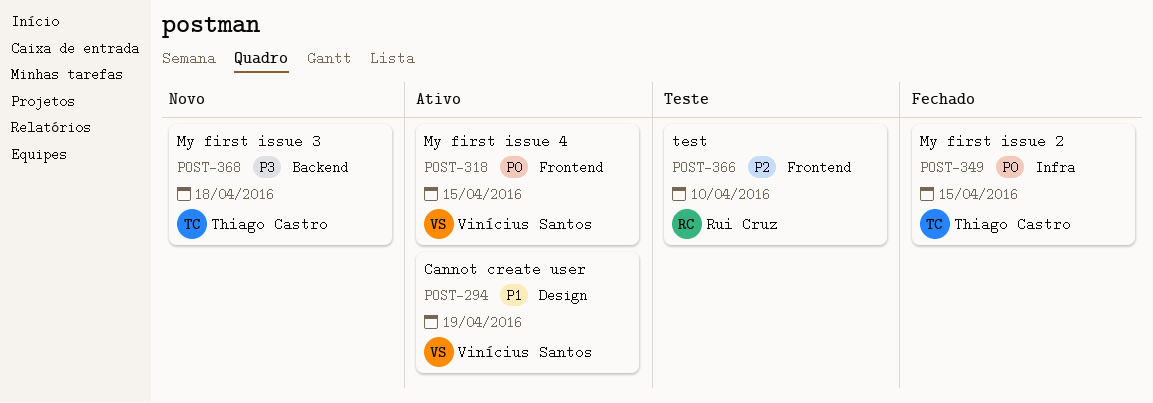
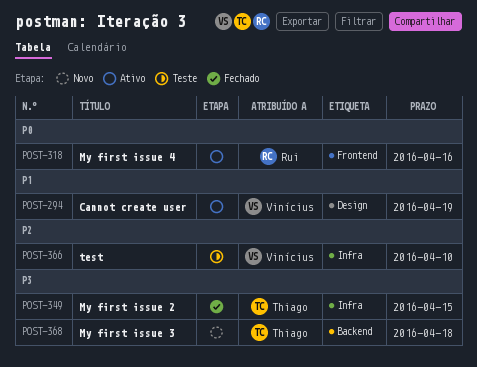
POST-318, owner: Vinícius Santos -> Rui Cruz
POST-318, due: Apr 15 -> Apr 16
POST-349, priority: P0 -> P3
POST-366, owner: Rui Cruz -> Vinícius Santos
POST-366, label: Frontend -> Infra

